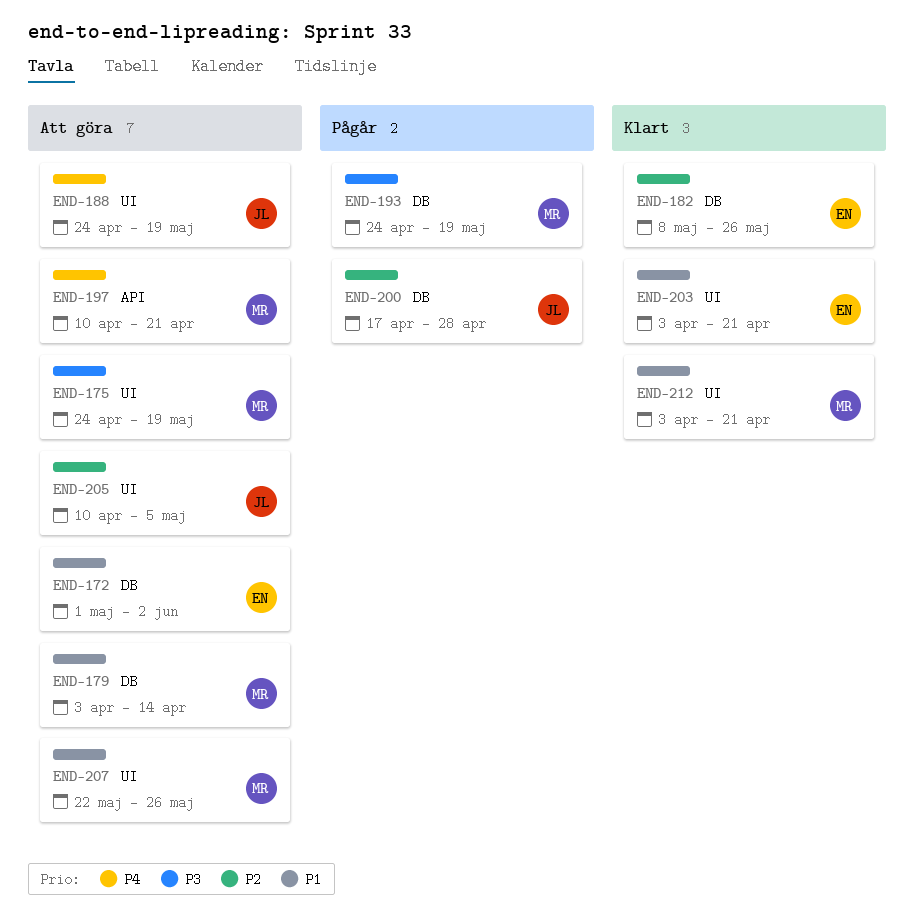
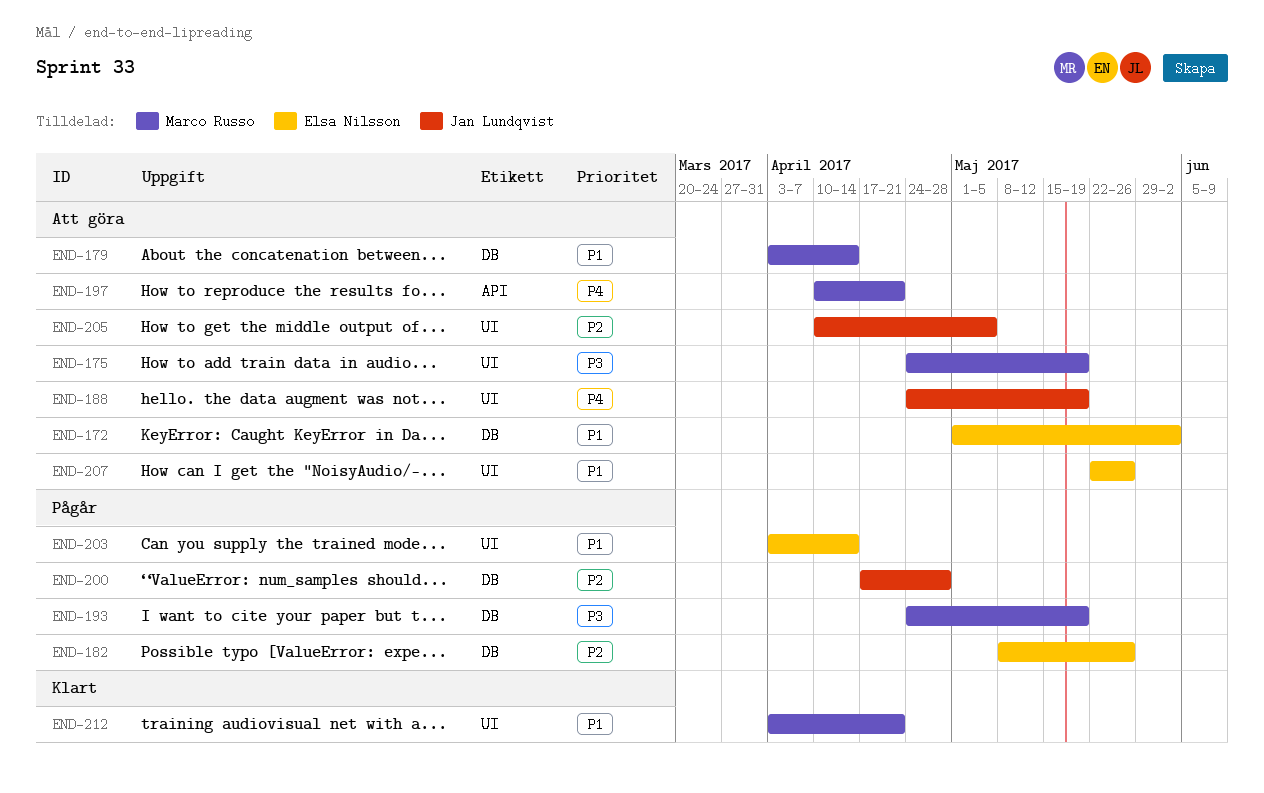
END-182, status: Klart -> Pågår
END-203, status: Klart -> Pågår
END-203, due: Apr 21 -> Apr 14
END-207, owner: Marco Russo -> Elsa Nilsson

